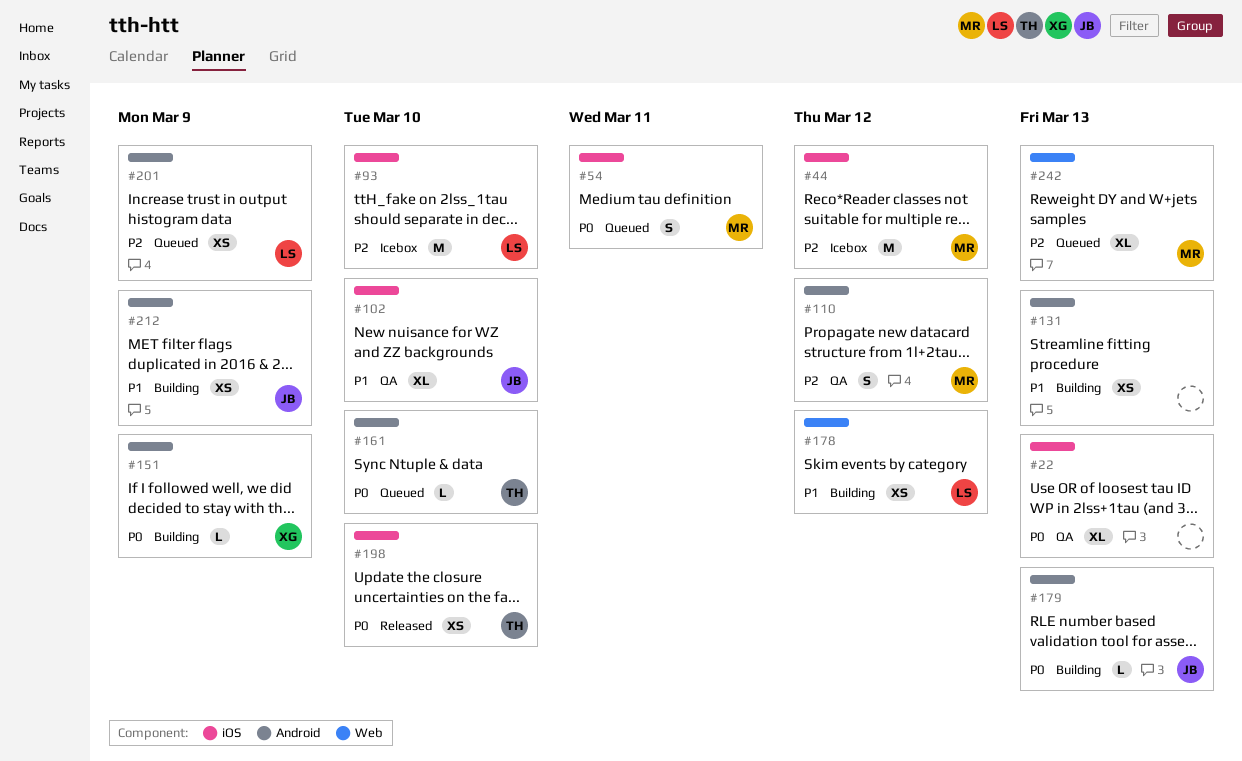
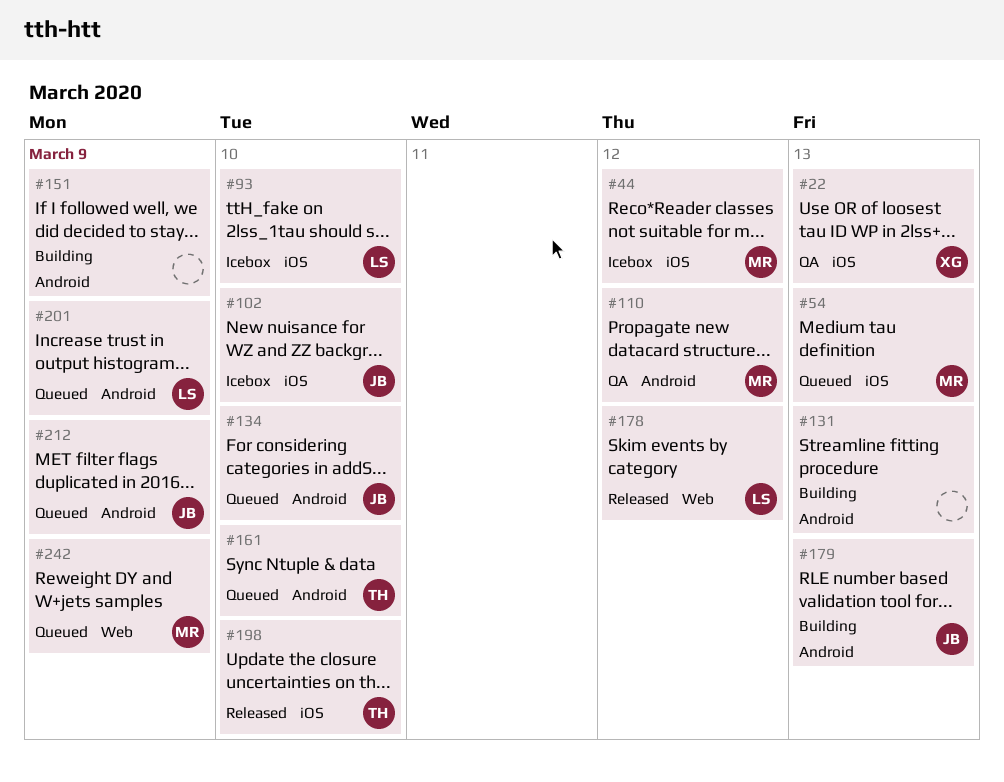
#22, owner: none -> XG
#54, due: Mar 11 -> Mar 13
#102, status: QA -> Icebox
#134: none -> present
#151, owner: XG -> none
#178, status: Building -> Released
#212, status: Building -> Queued
#242, due: Mar 13 -> Mar 9

